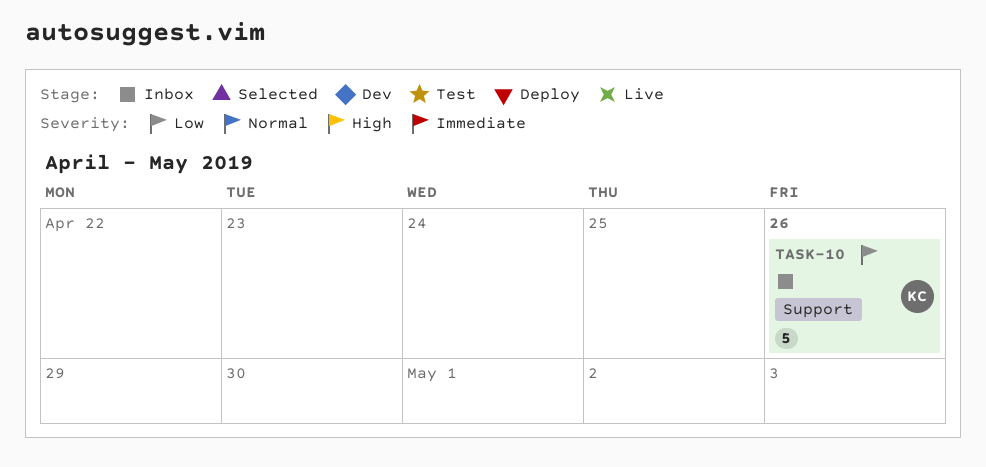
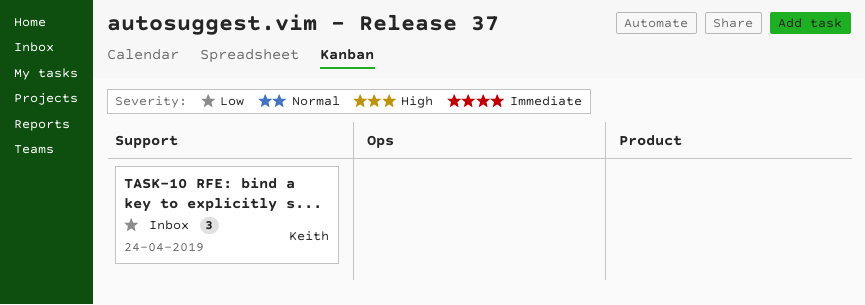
TASK-10, estimate: 5 -> 3
TASK-10, due: Apr 26 -> Apr 24

